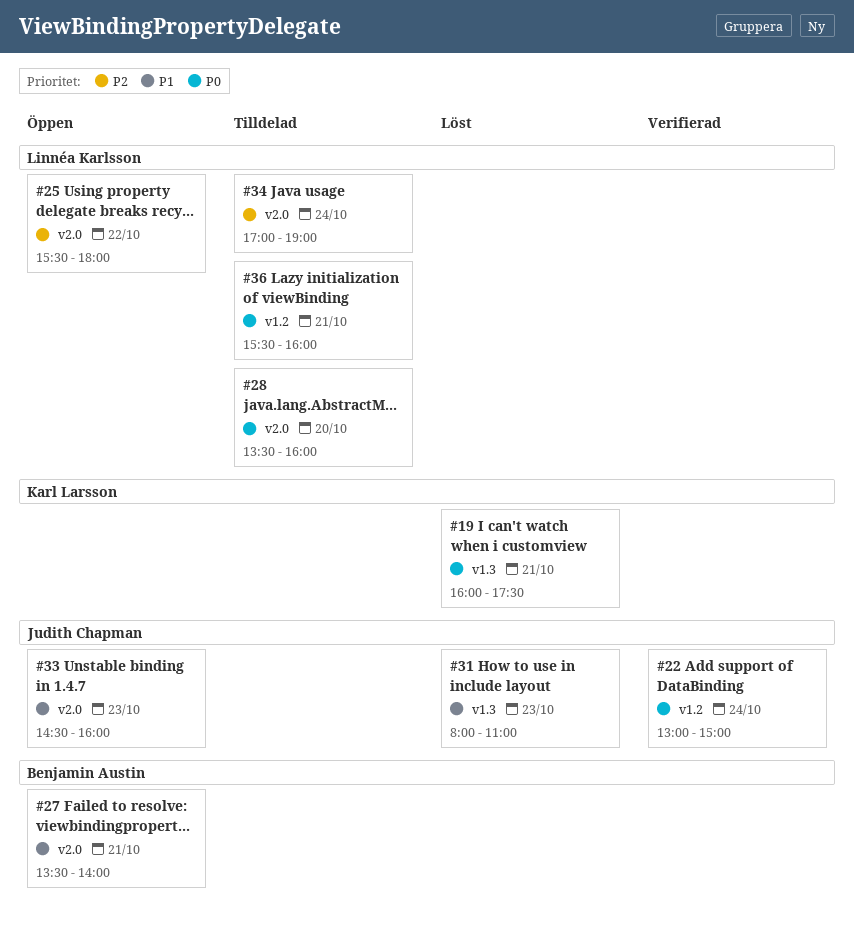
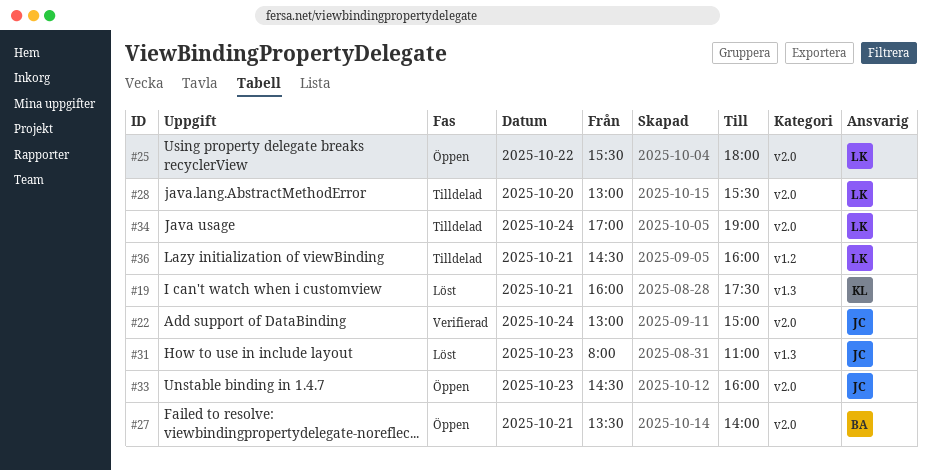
#22, label: v1.2 -> v2.0
#28, begins: 13:30 -> 13:00
#28, ends: 16:00 -> 15:30
#36, begins: 15:30 -> 14:30

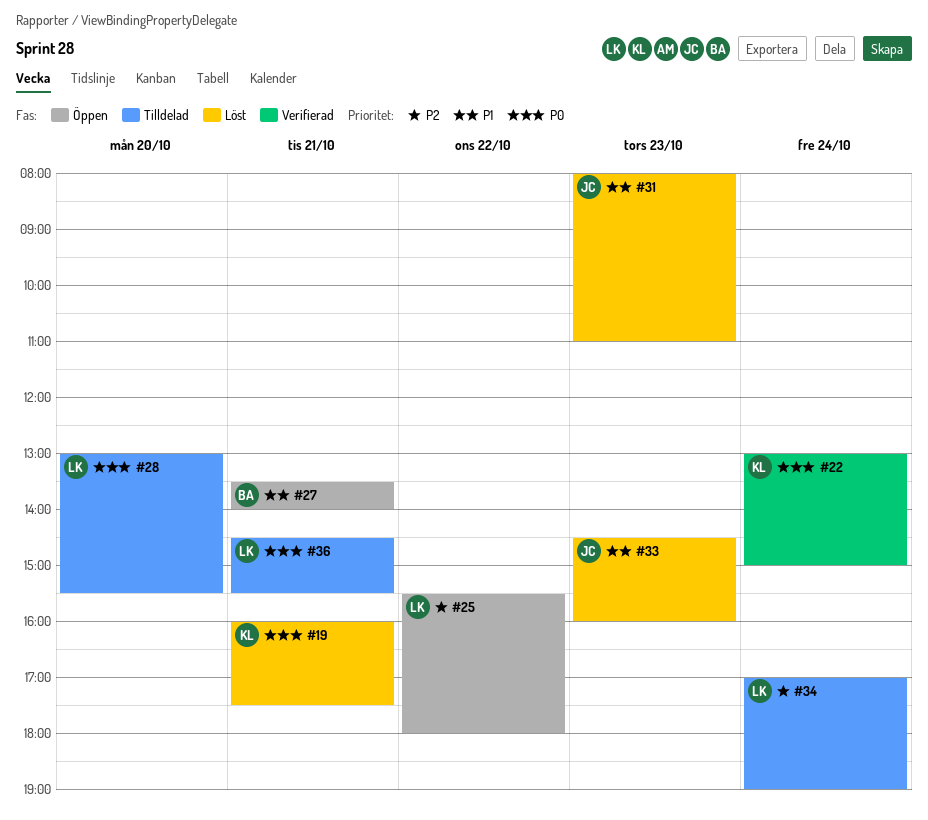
#22, owner: JC -> KL
#33, status: Öppen -> Löst
#36, ends: 16:00 -> 15:30

